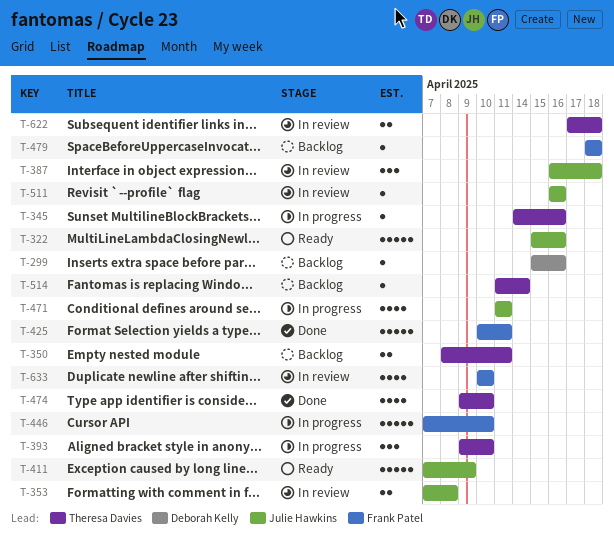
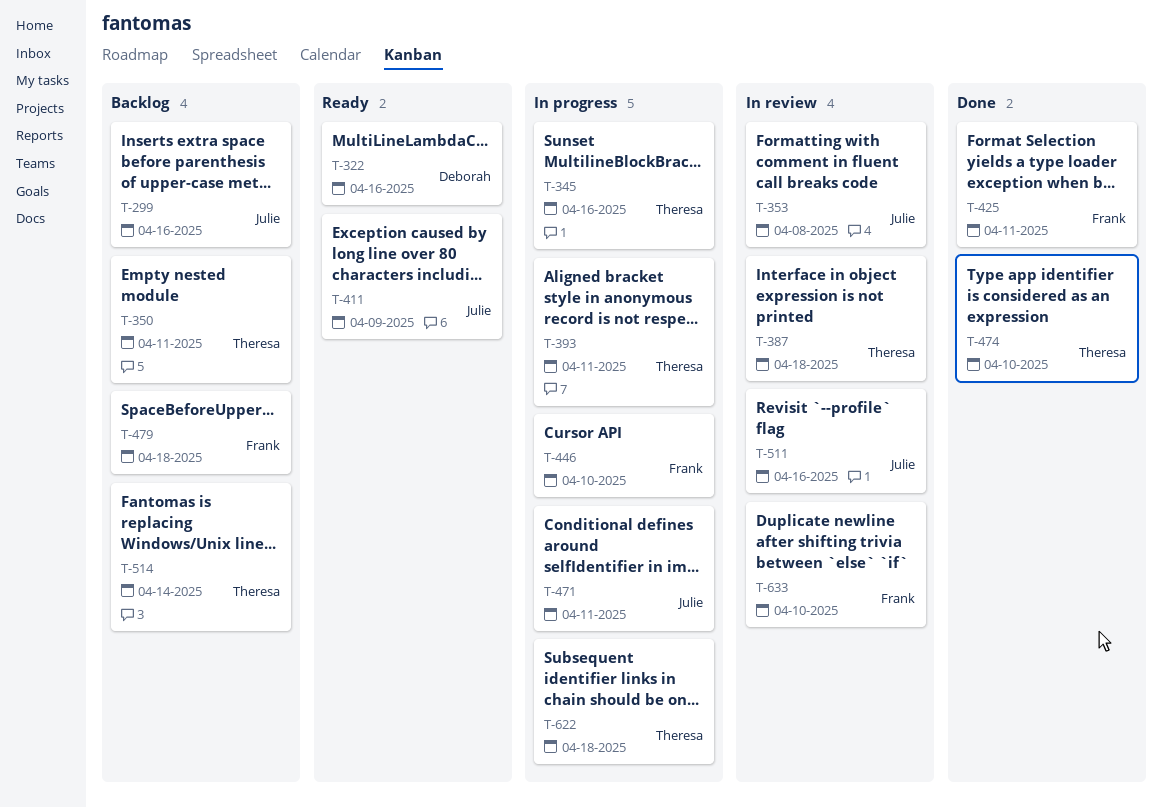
T-299, owner: Deborah Kelly -> Julie Hawkins
T-322, owner: Julie Hawkins -> Deborah Kelly
T-387, owner: Julie Hawkins -> Theresa Davies
T-393, due: Apr 10 -> Apr 11
T-622, status: In review -> In progress

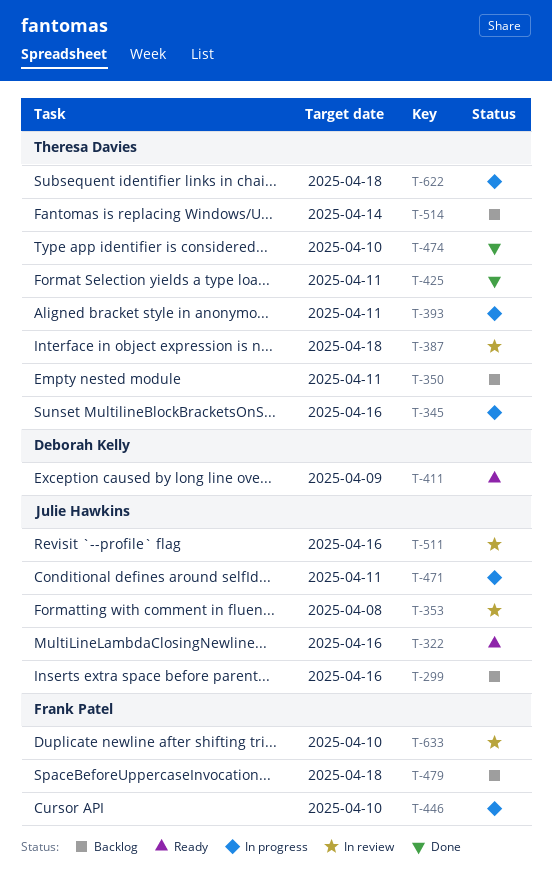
T-322, owner: Deborah Kelly -> Julie Hawkins
T-411, owner: Julie Hawkins -> Deborah Kelly
T-425, owner: Frank Patel -> Theresa Davies

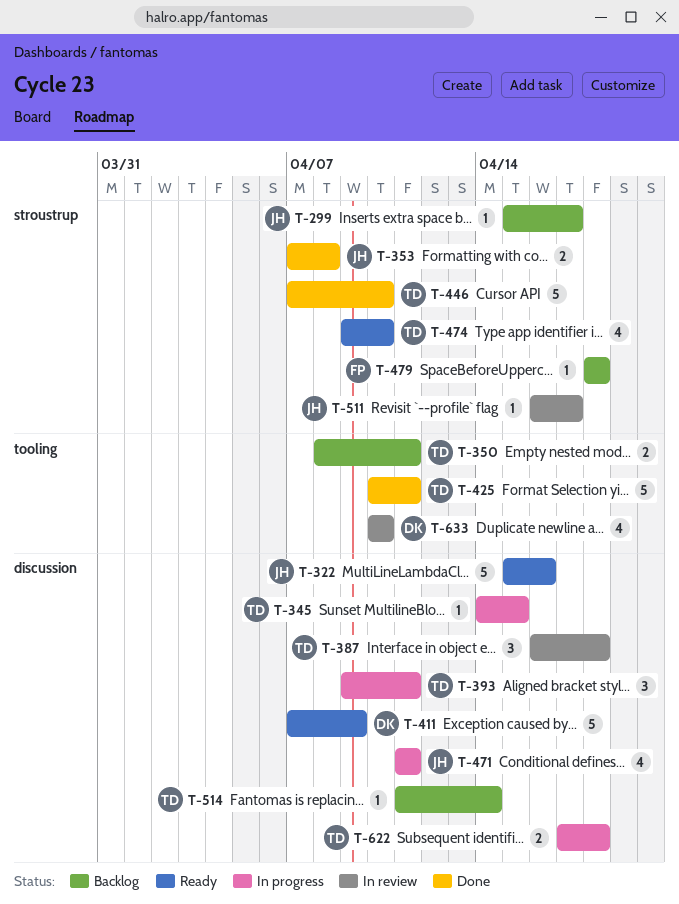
T-299, due: Apr 16 -> Apr 17
T-345, due: Apr 16 -> Apr 15
T-353, status: In review -> Done
T-446, status: In progress -> Done
T-446, owner: Frank Patel -> Theresa Davies
T-474, status: Done -> Ready
T-511, due: Apr 16 -> Apr 17
T-633, owner: Frank Patel -> Deborah Kelly

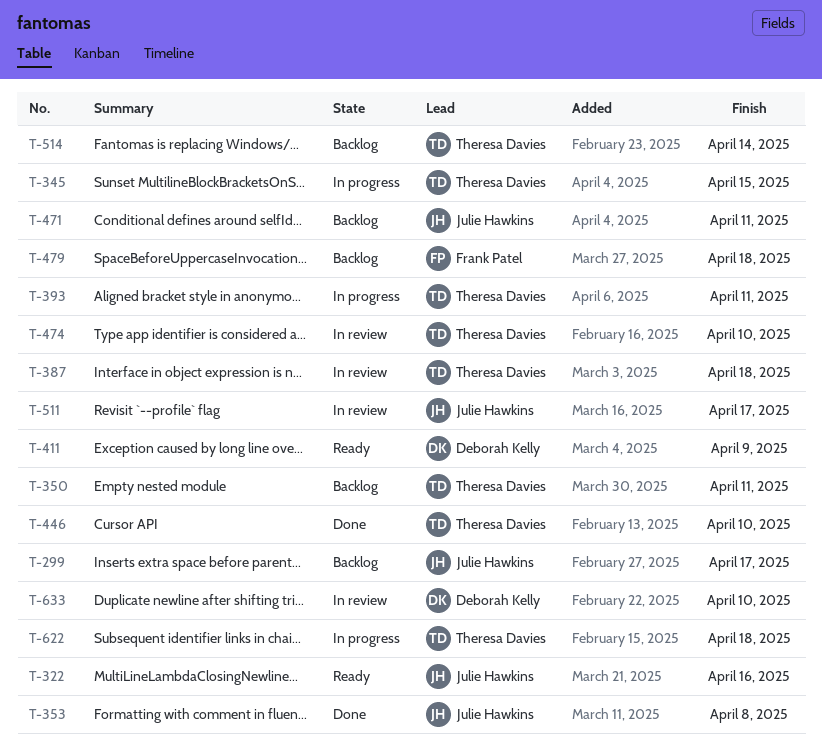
T-425: present -> none
T-471, status: In progress -> Backlog
T-474, status: Ready -> In review

